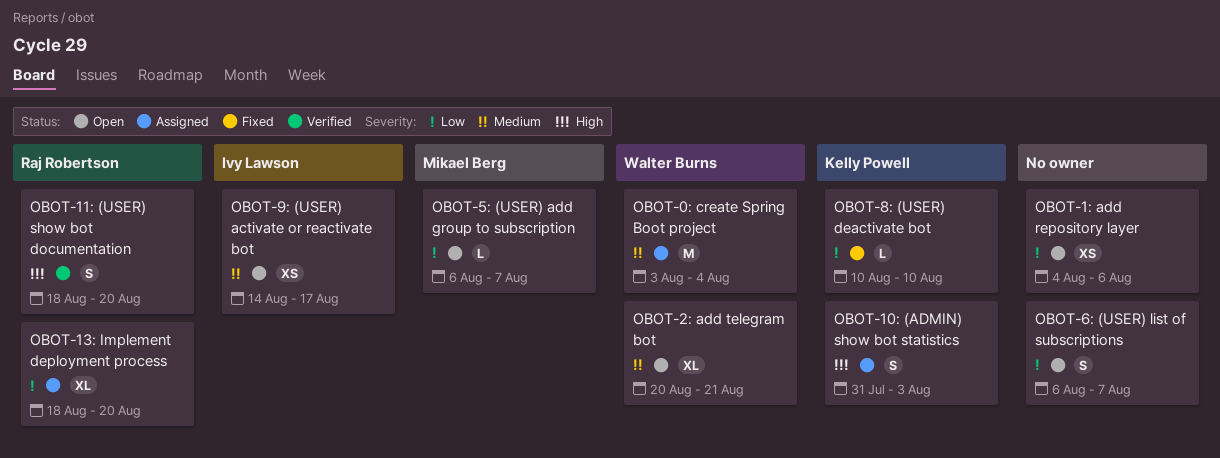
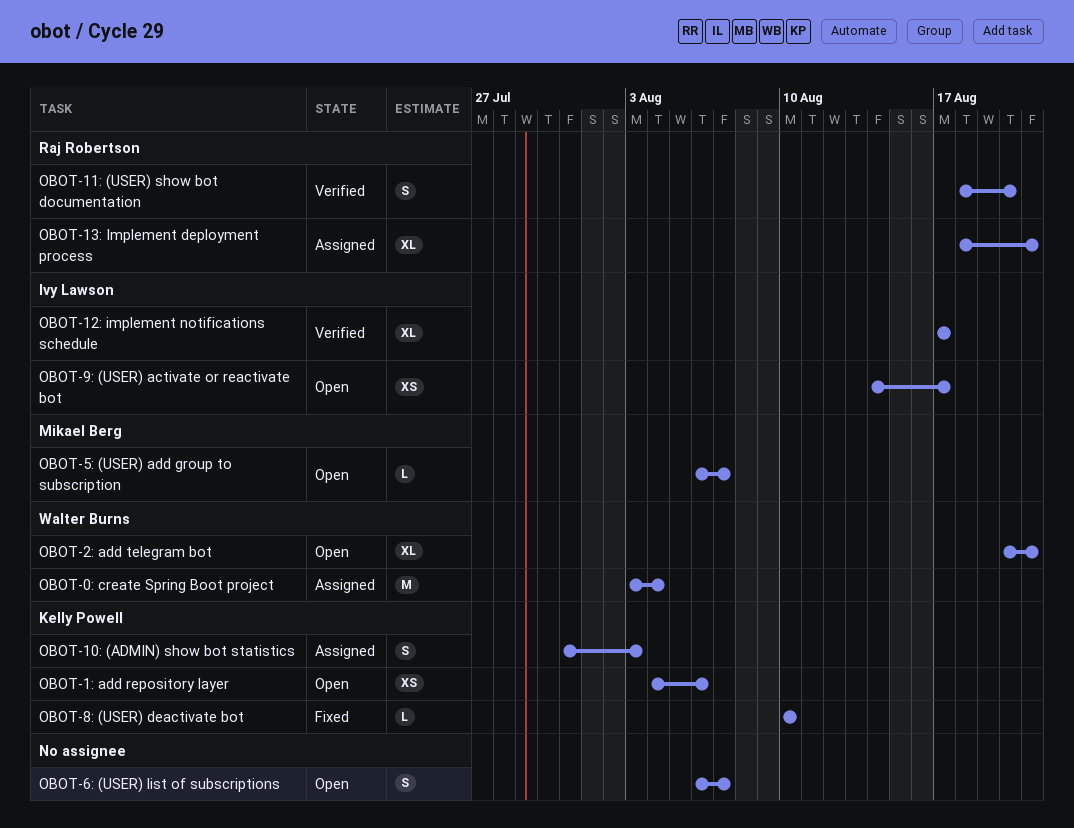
OBOT-12: implement notifications schedule: none -> present
OBOT-13: Implement deployment process, due: Aug 20 -> Aug 21
OBOT-1: add repository layer, owner: none -> Kelly Powell

